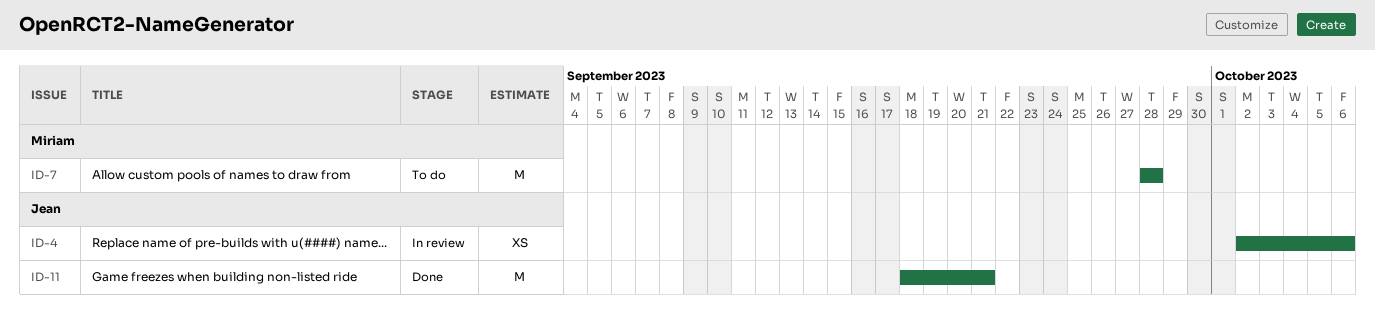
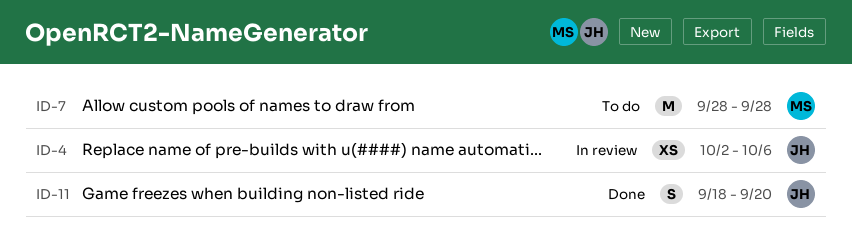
ID-11, estimate: M -> S
ID-11, due: Sep 21 -> Sep 20

